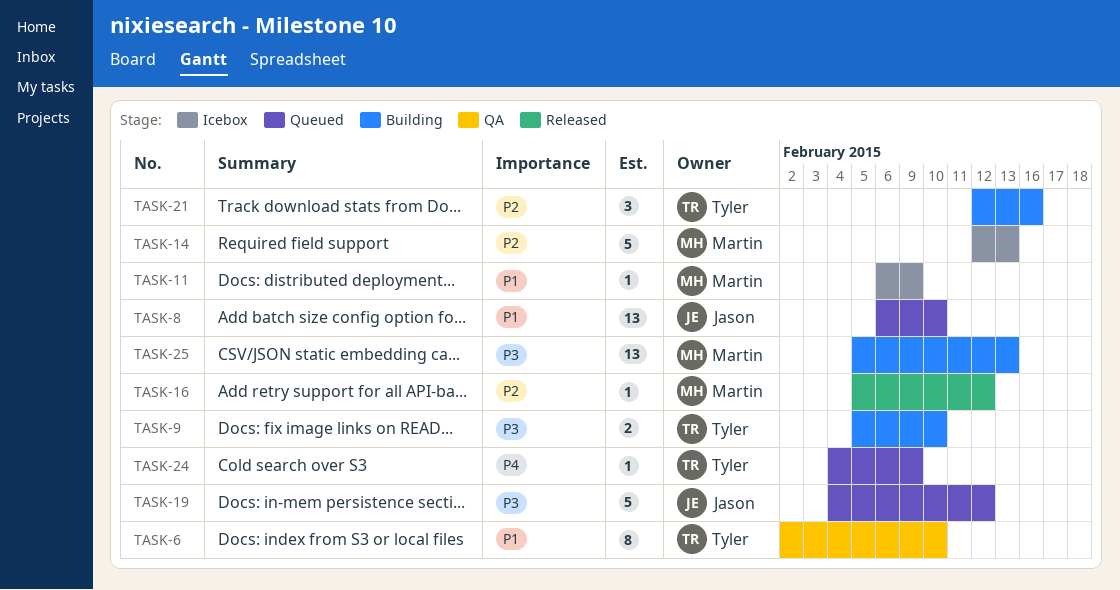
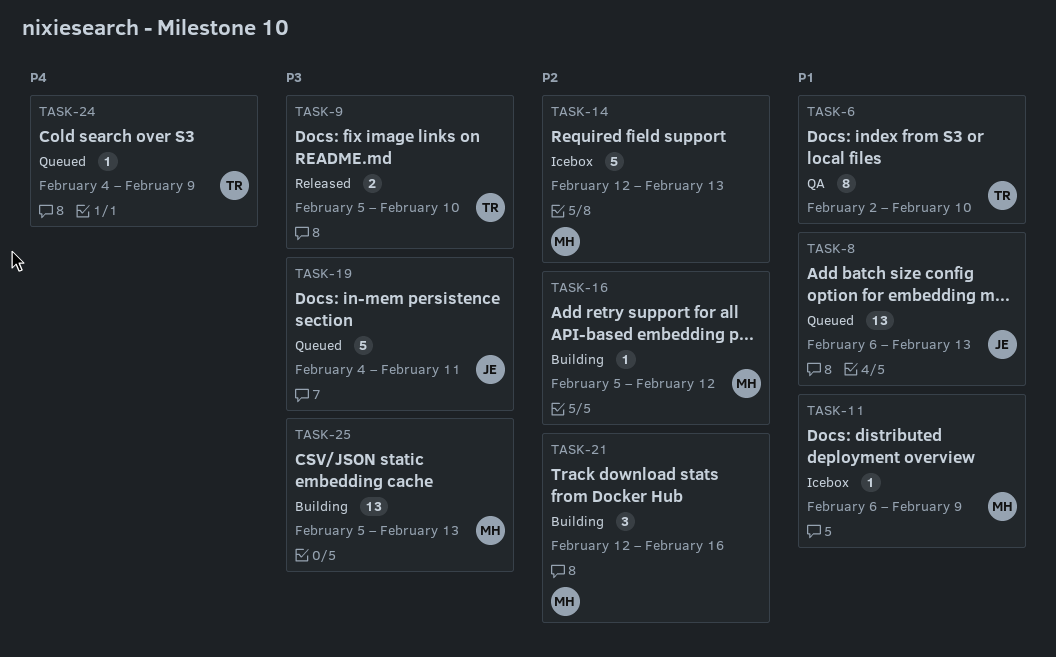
TASK-8, due: Feb 10 -> Feb 13
TASK-9, status: Building -> Released
TASK-16, status: Released -> Building
TASK-19, due: Feb 12 -> Feb 11
TASK-21, owner: Tyler -> Martin

